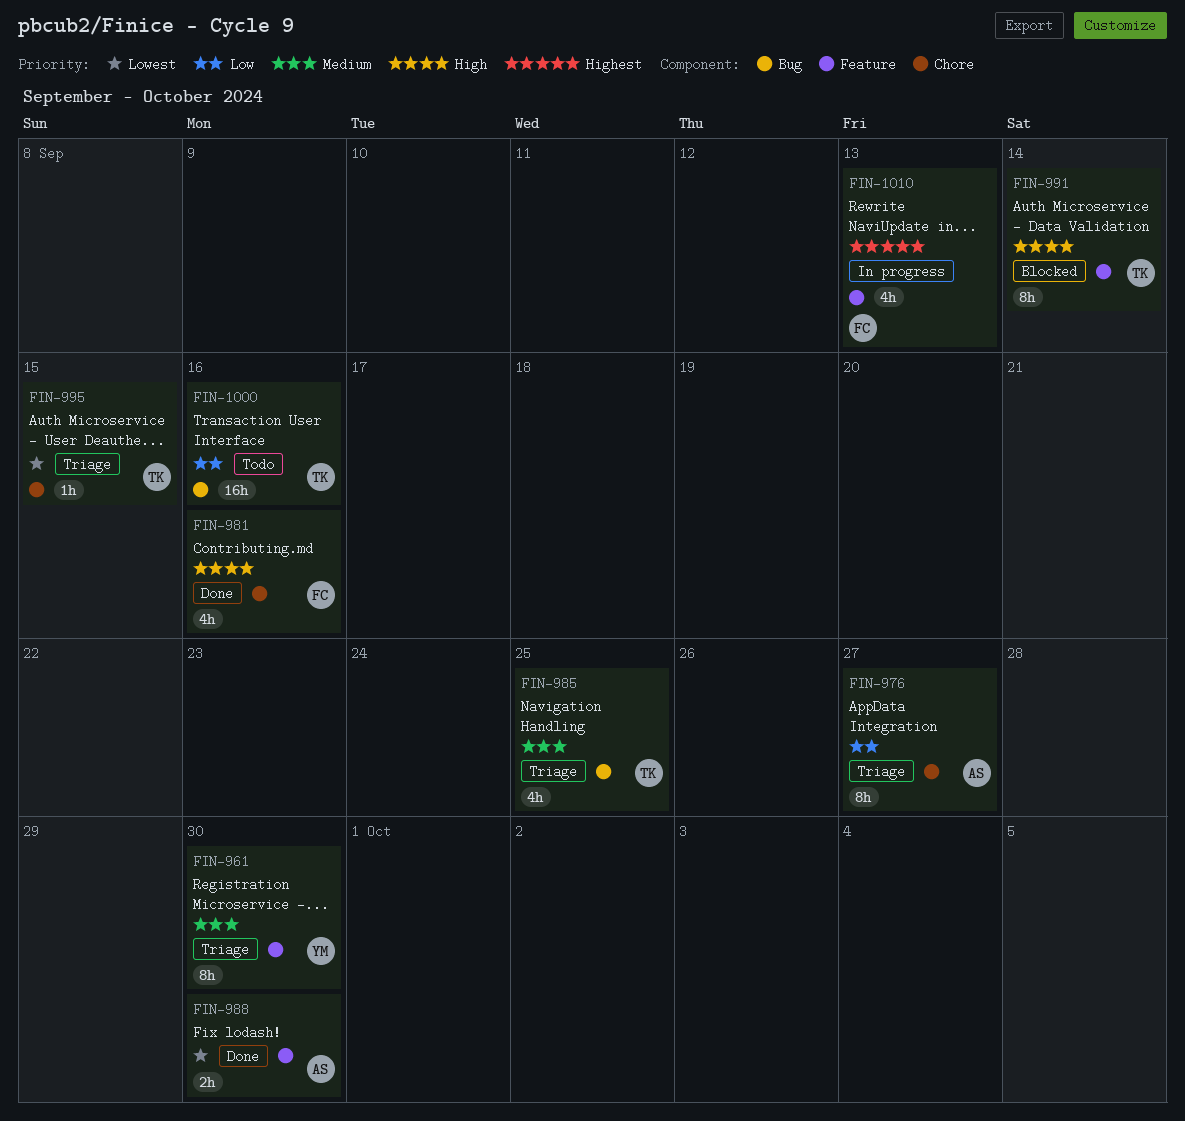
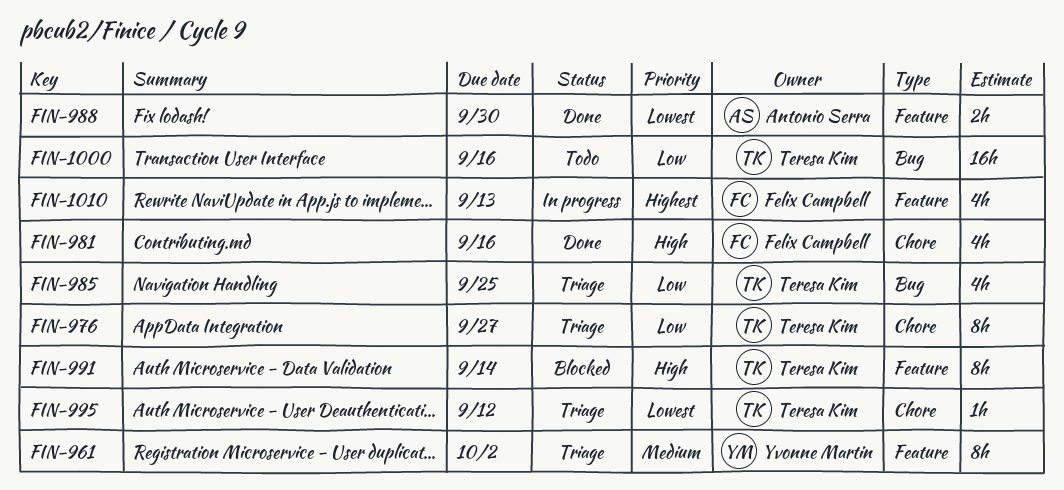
FIN-961, due: Sep 30 -> Oct 2
FIN-976, owner: Antonio Serra -> Teresa Kim
FIN-985, priority: Medium -> Low
FIN-995, due: Sep 15 -> Sep 12

